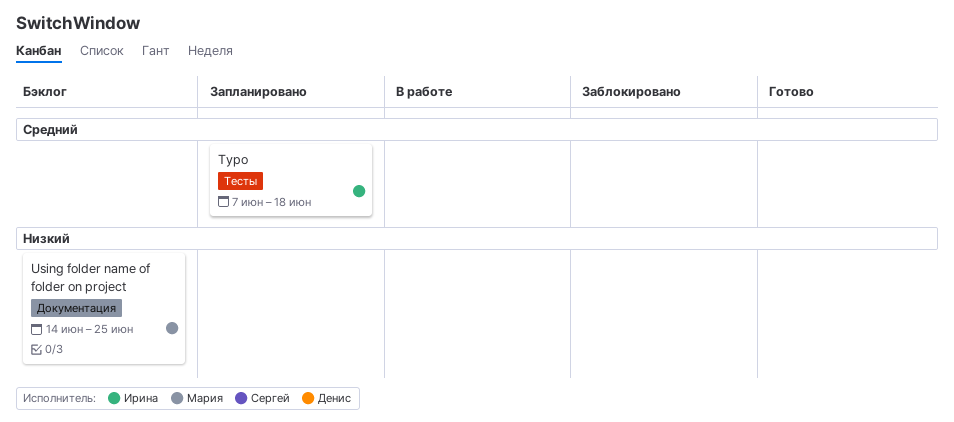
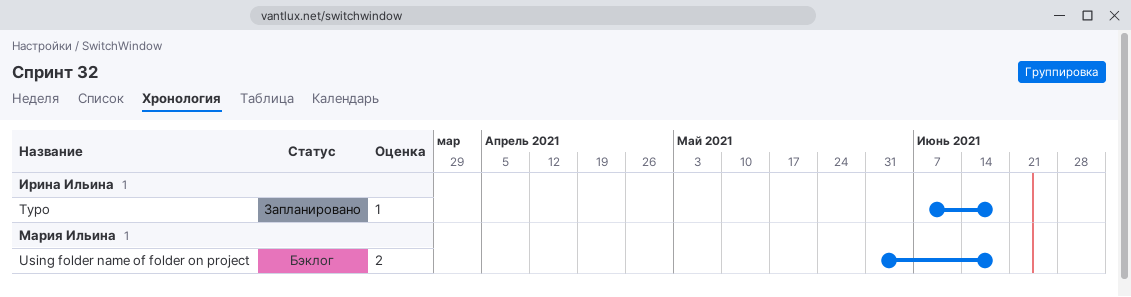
Using folder name of folder on project, start: Jun 14 -> May 31
Using folder name of folder on project, due: Jun 25 -> Jun 18

